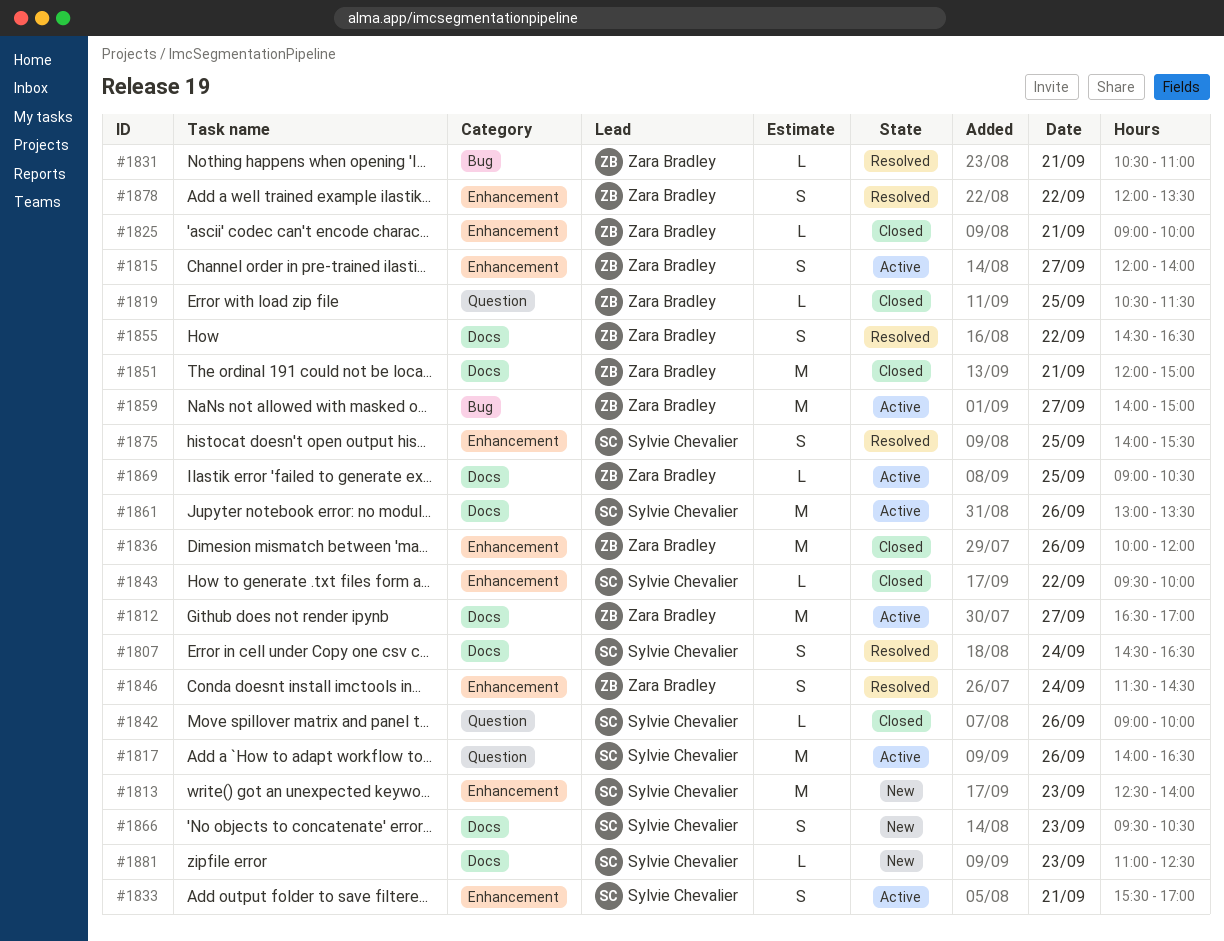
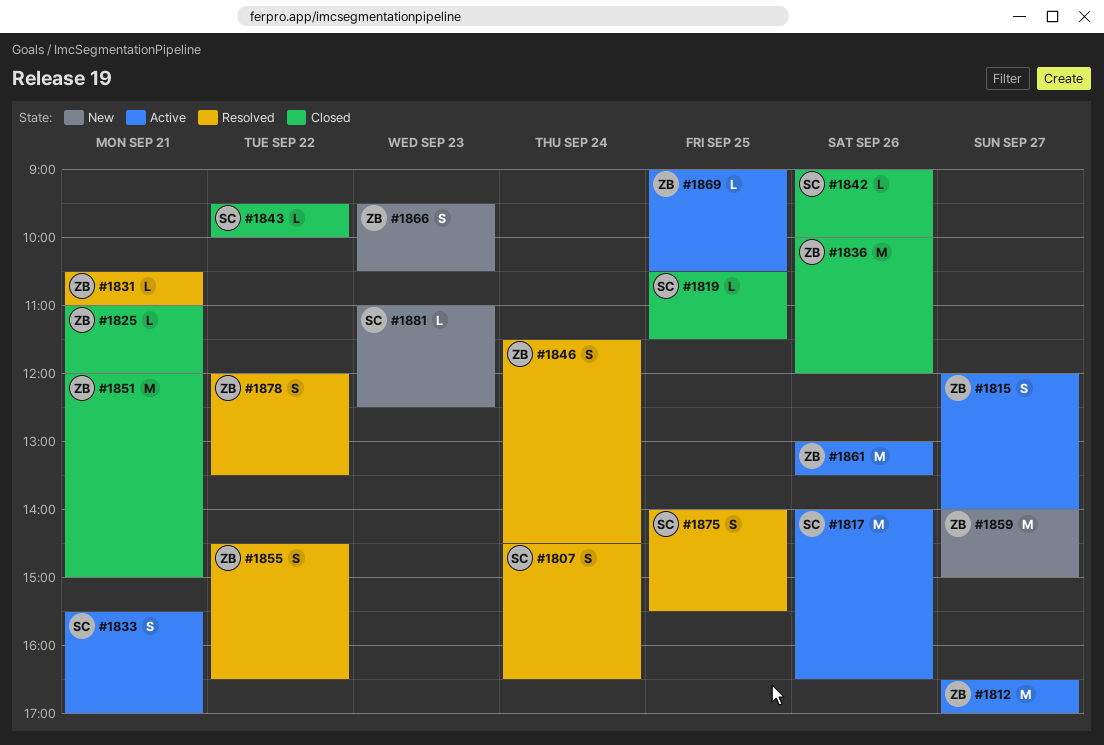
#1813: present -> none
#1819, owner: Zara Bradley -> Sylvie Chevalier
#1825, begins: 09:00 -> 11:00
#1825, ends: 10:00 -> 12:00
#1859, status: Active -> New
#1861, owner: Sylvie Chevalier -> Zara Bradley
#1866, owner: Sylvie Chevalier -> Zara Bradley

